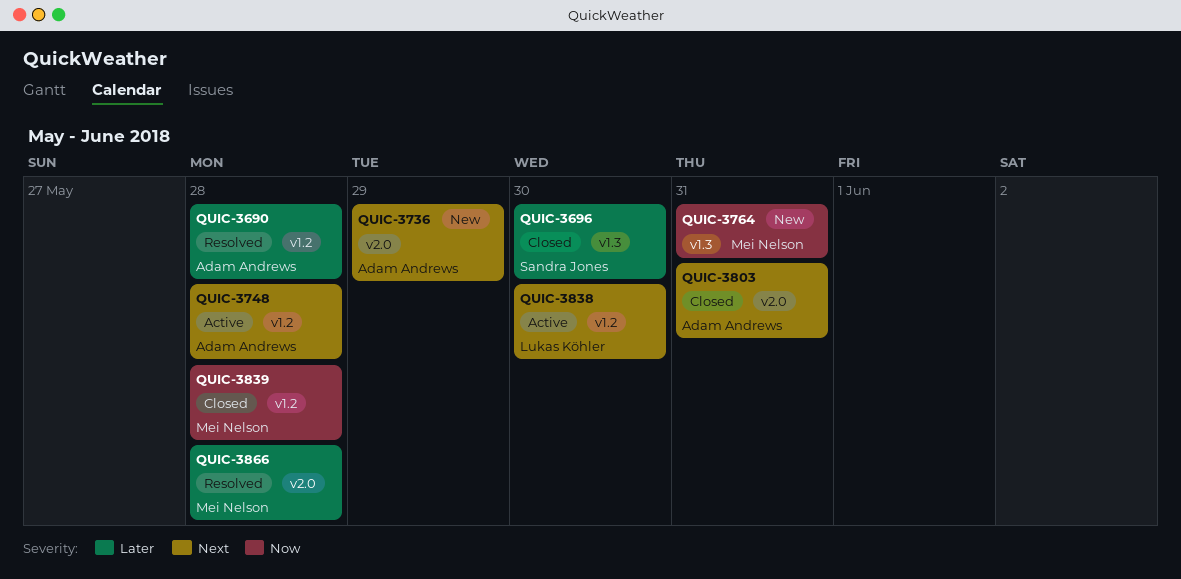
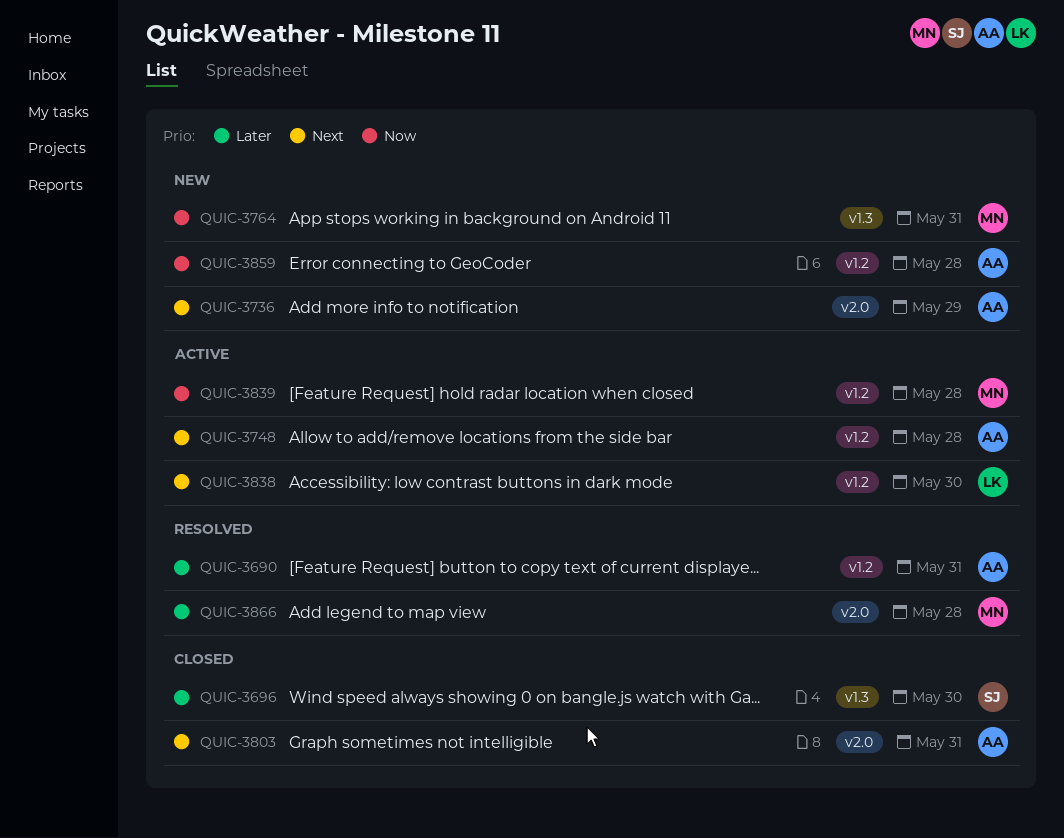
QUIC-3690, due: May 28 -> May 31
QUIC-3839, status: Closed -> Active
QUIC-3859: none -> present

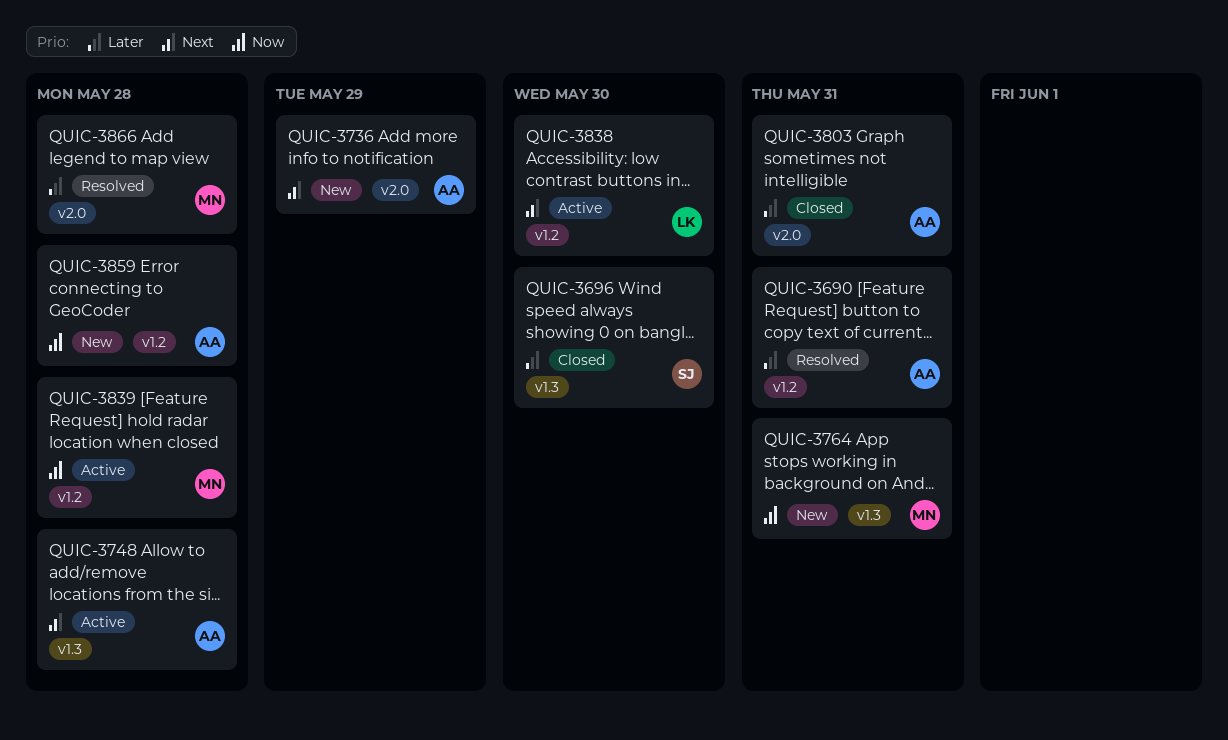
QUIC-3748, label: v1.2 -> v1.3
QUIC-3803, priority: Next -> Later

